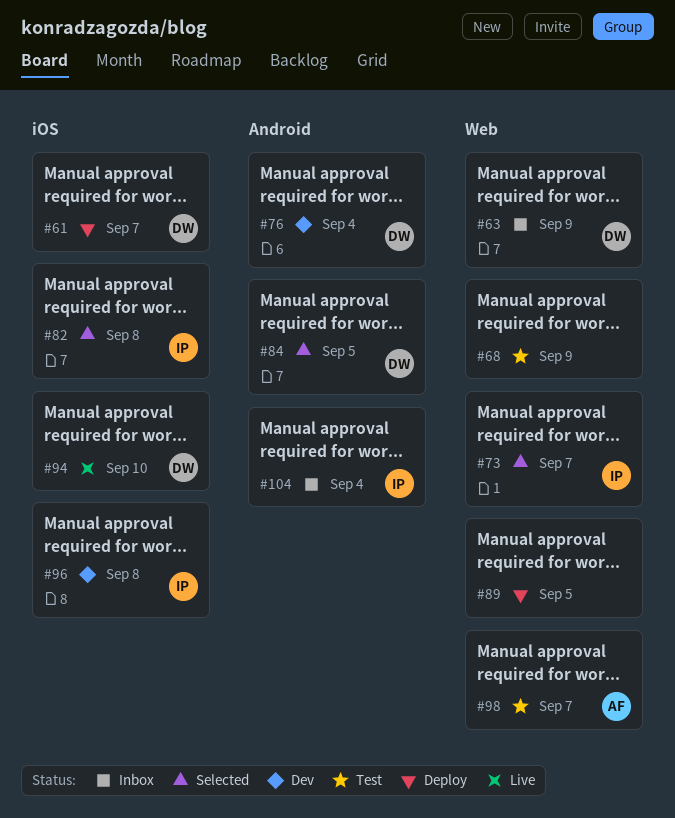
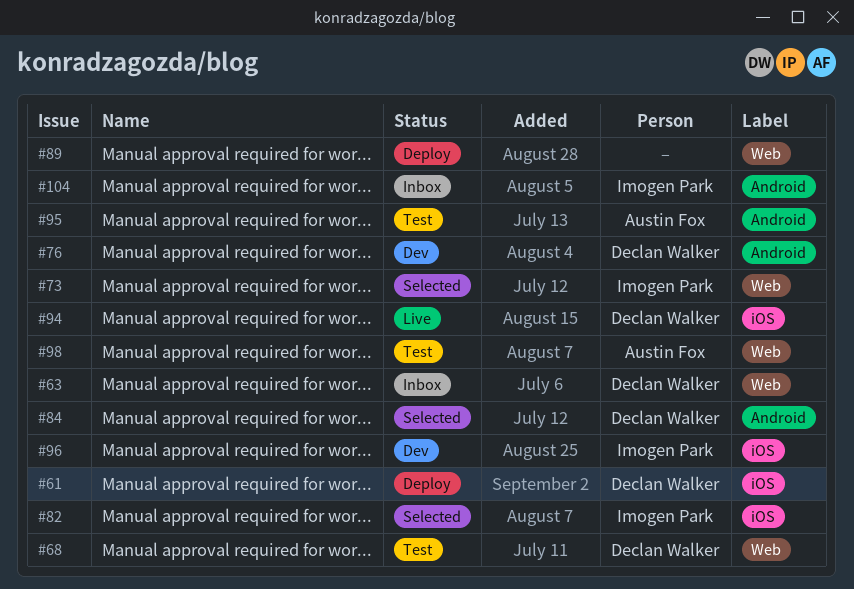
#68, owner: none -> Declan Walker
#95: none -> present

